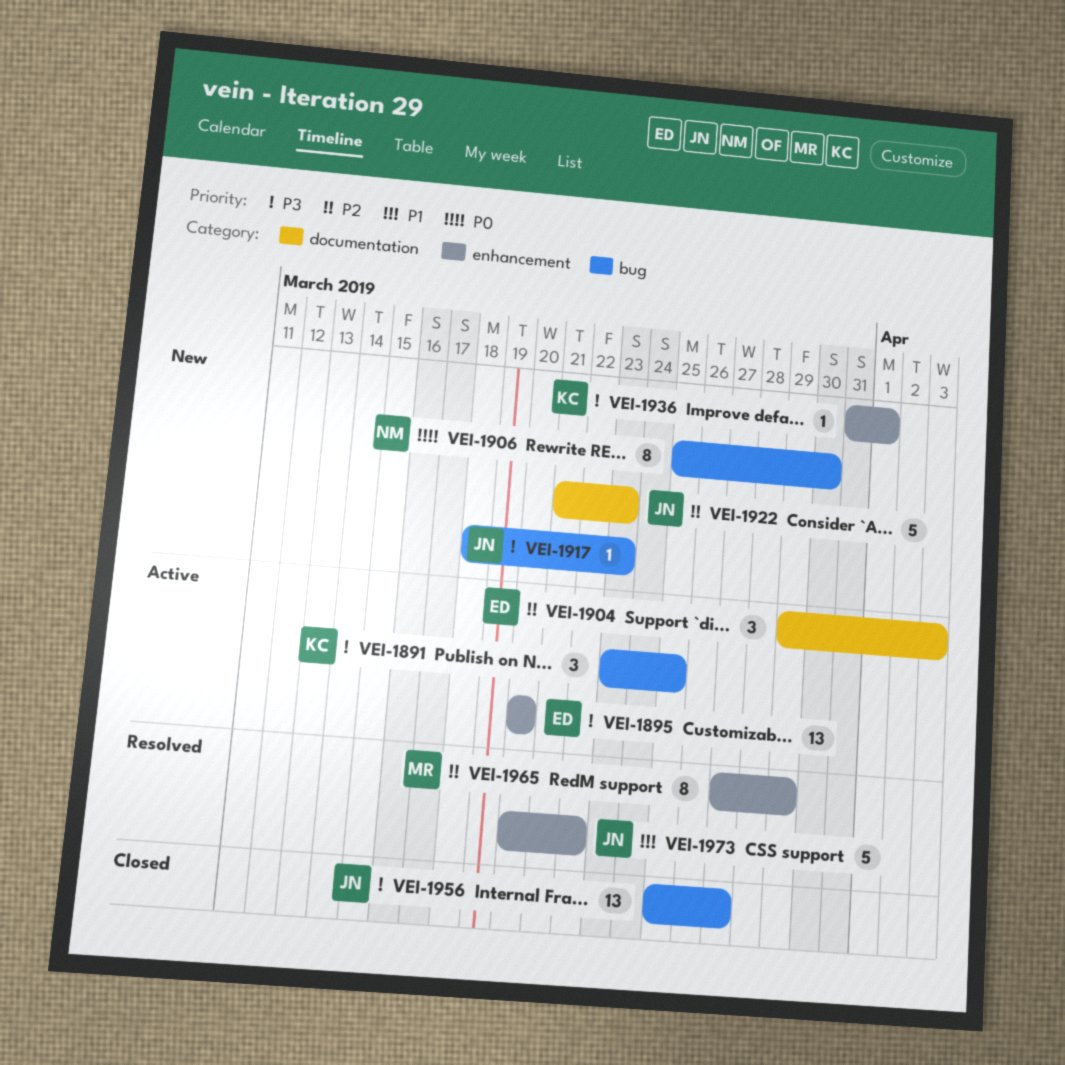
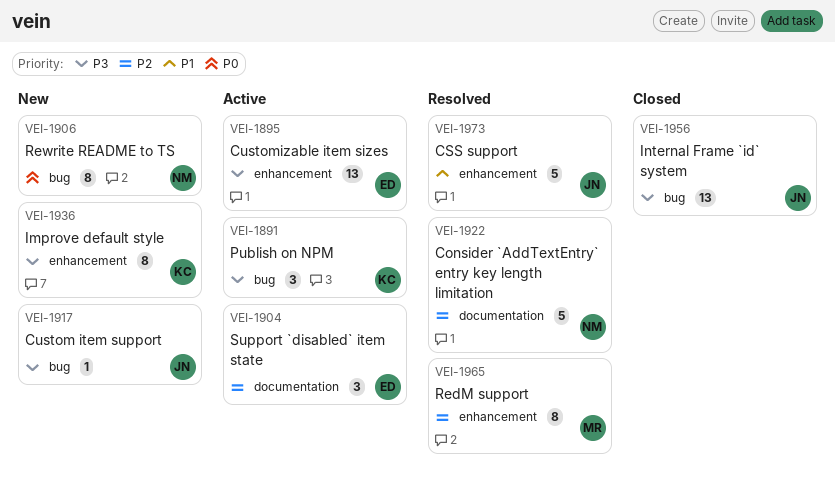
VEI-1922, status: New -> Resolved
VEI-1922, owner: JN -> NM
VEI-1936, estimate: 1 -> 8

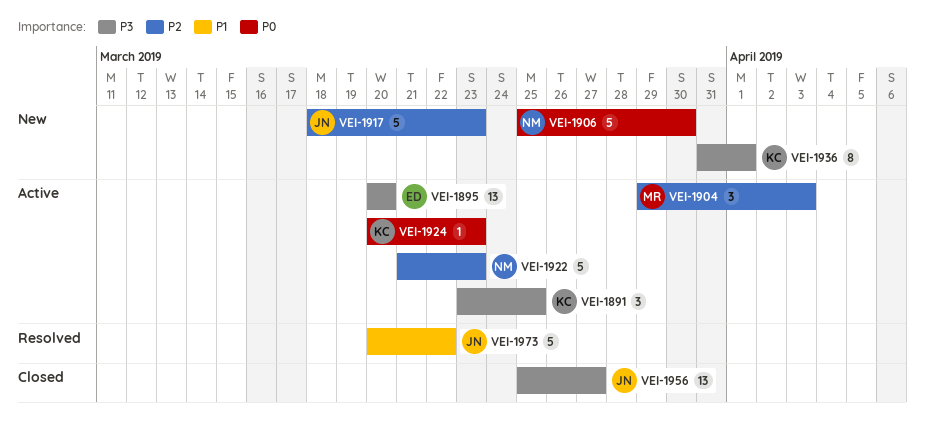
VEI-1904, owner: ED -> MR
VEI-1906, estimate: 8 -> 5
VEI-1917, priority: P3 -> P2
VEI-1917, estimate: 1 -> 5
VEI-1922, status: Resolved -> Active
VEI-1924: none -> present
VEI-1965: present -> none

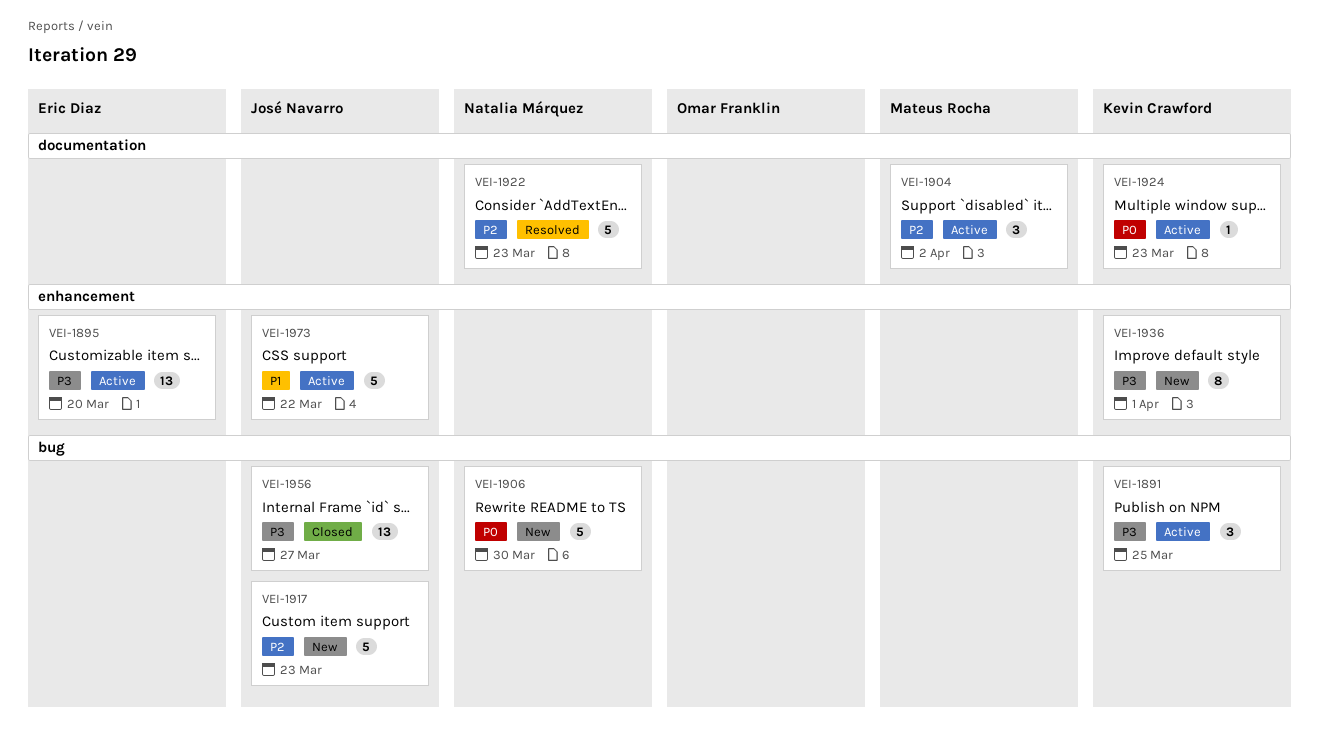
VEI-1904, due: Apr 3 -> Apr 2
VEI-1922, status: Active -> Resolved
VEI-1973, status: Resolved -> Active

